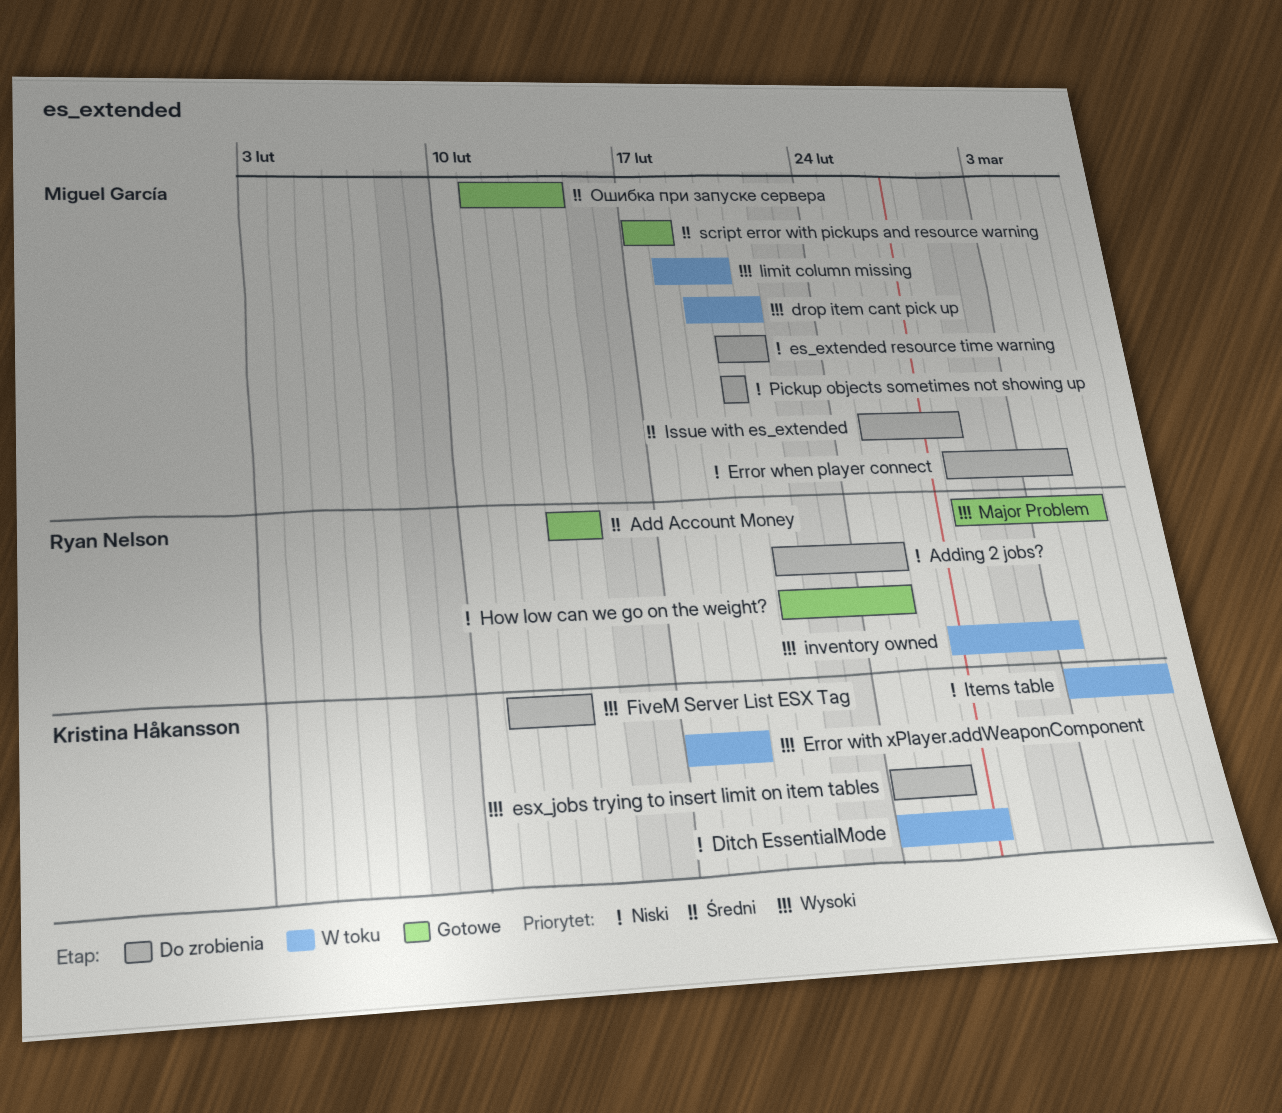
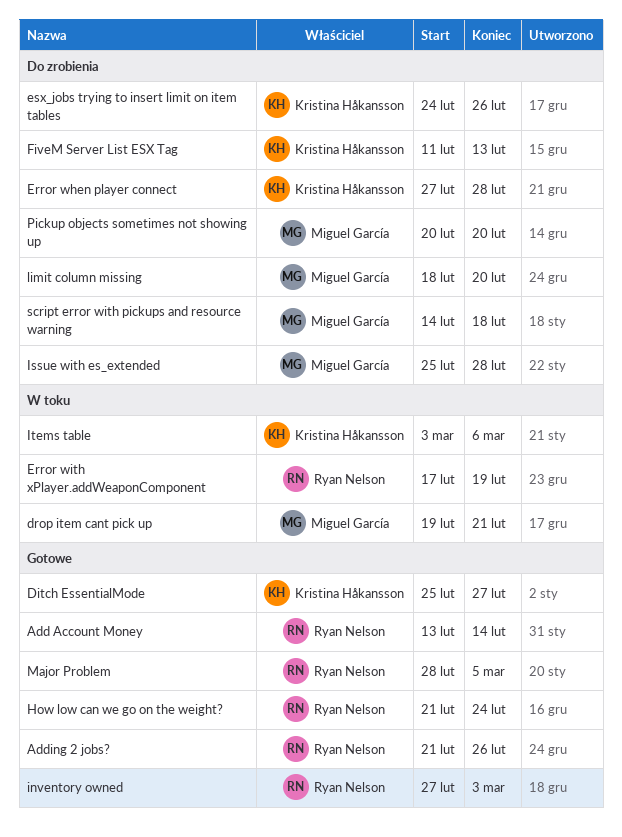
Adding 2 jobs?, status: Do zrobienia -> Gotowe
Adding 2 jobs?, due: Feb 25 -> Feb 26
Ditch EssentialMode, status: W toku -> Gotowe
Ditch EssentialMode, start: Feb 24 -> Feb 25
Error when player connect, owner: Miguel García -> Kristina Håkansson
Error when player connect, start: Feb 28 -> Feb 27
Error when player connect, due: Mar 4 -> Feb 28
Error with xPlayer.addWeaponComponent, owner: Kristina Håkansson -> Ryan Nelson
es_extended resource time warning: present -> none
How low can we go on the weight?, due: Feb 25 -> Feb 24
inventory owned, status: W toku -> Gotowe
limit column missing, status: W toku -> Do zrobienia
script error with pickups and resource warning, status: Gotowe -> Do zrobienia
script error with pickups and resource warning, start: Feb 17 -> Feb 14
Ошибка при запуске сервера: present -> none

